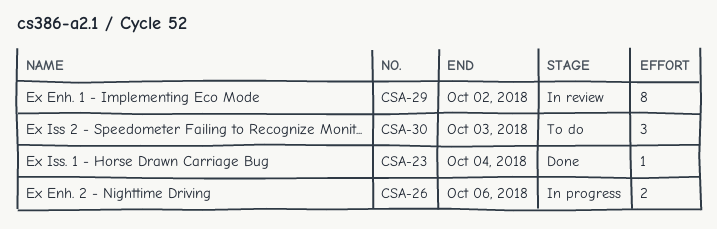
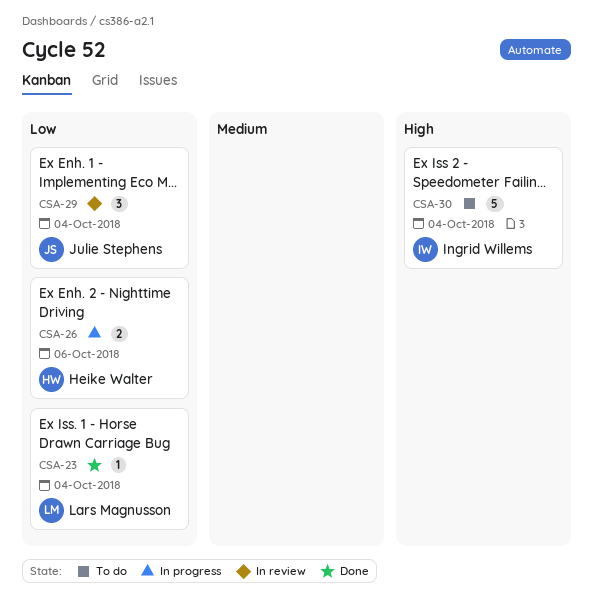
CSA-29, estimate: 8 -> 3
CSA-29, due: Oct 2 -> Oct 4
CSA-30, estimate: 3 -> 5
CSA-30, due: Oct 3 -> Oct 4

